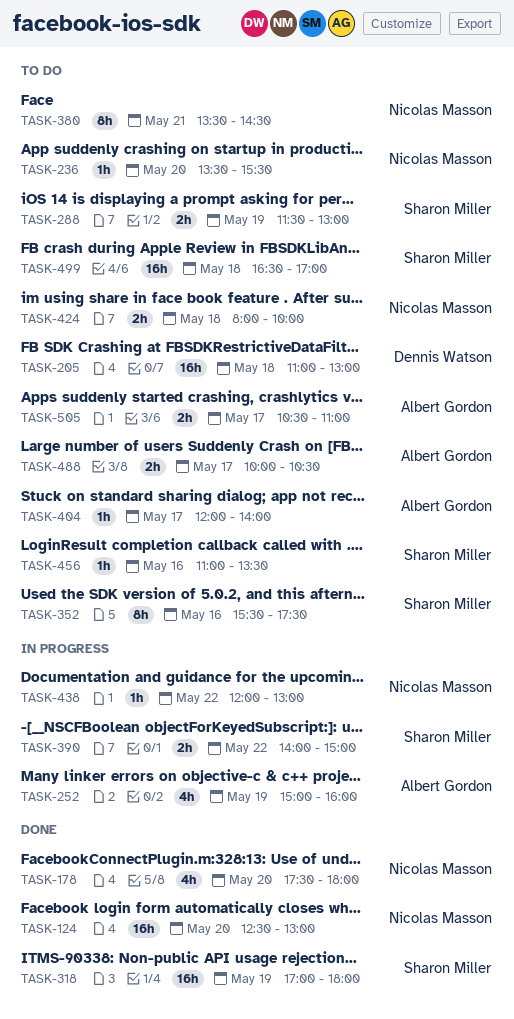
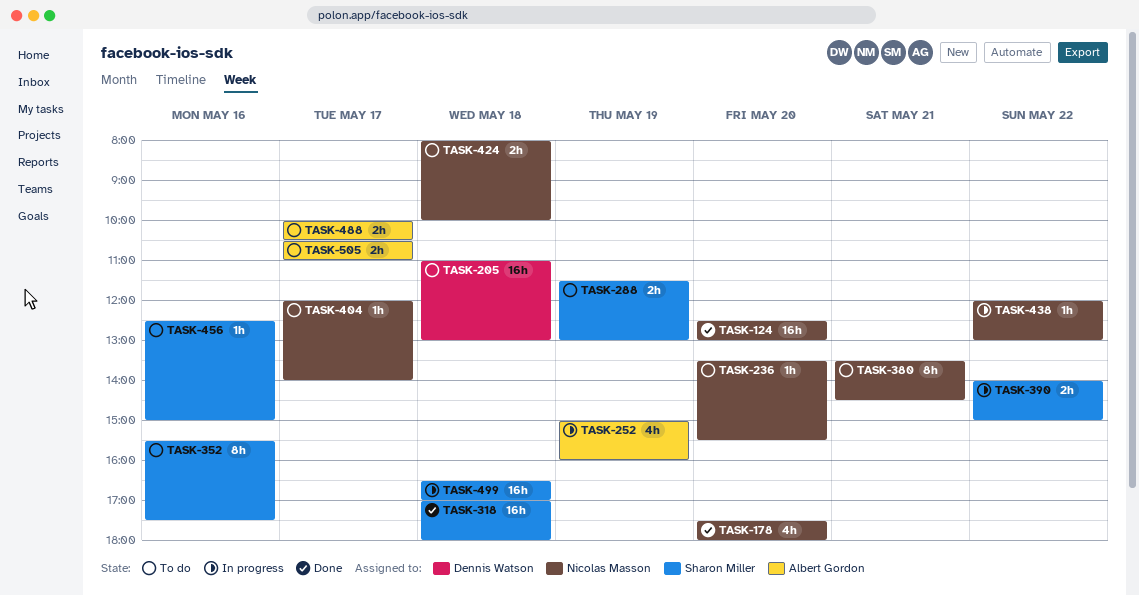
TASK-318, day: May 19 -> May 18
TASK-404, owner: Albert Gordon -> Nicolas Masson
TASK-456, begins: 11:00 -> 12:30
TASK-456, ends: 13:30 -> 15:00
TASK-499, status: To do -> In progress

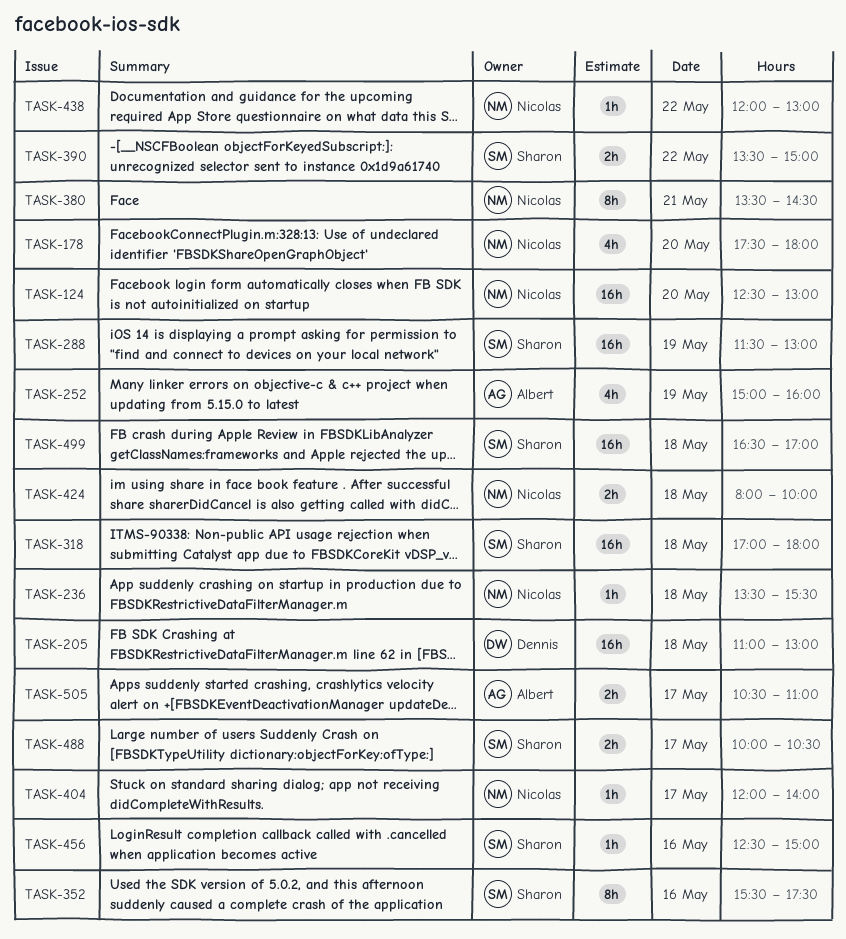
TASK-236, day: May 20 -> May 18
TASK-288, estimate: 2h -> 16h
TASK-390, begins: 14:00 -> 13:30
TASK-488, owner: Albert Gordon -> Sharon Miller

